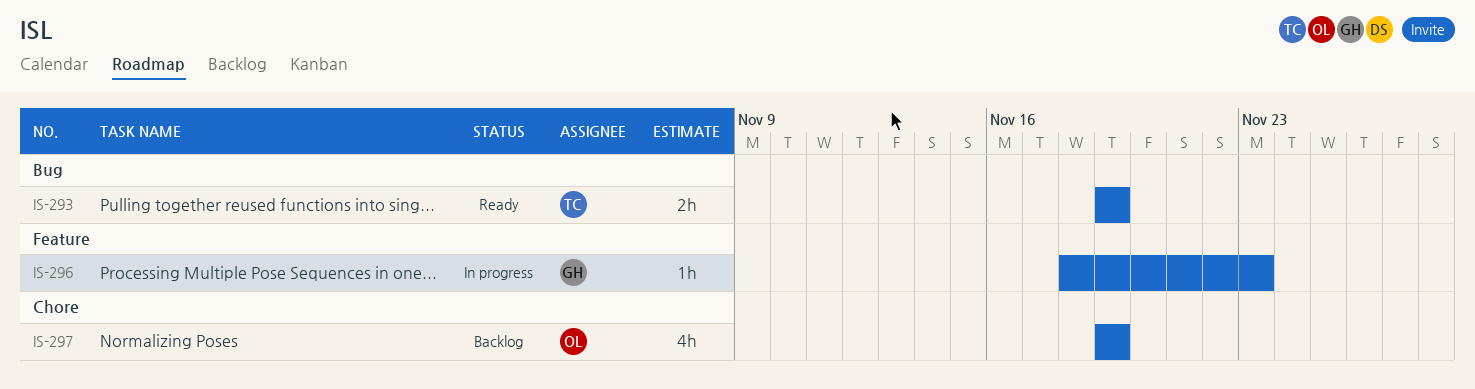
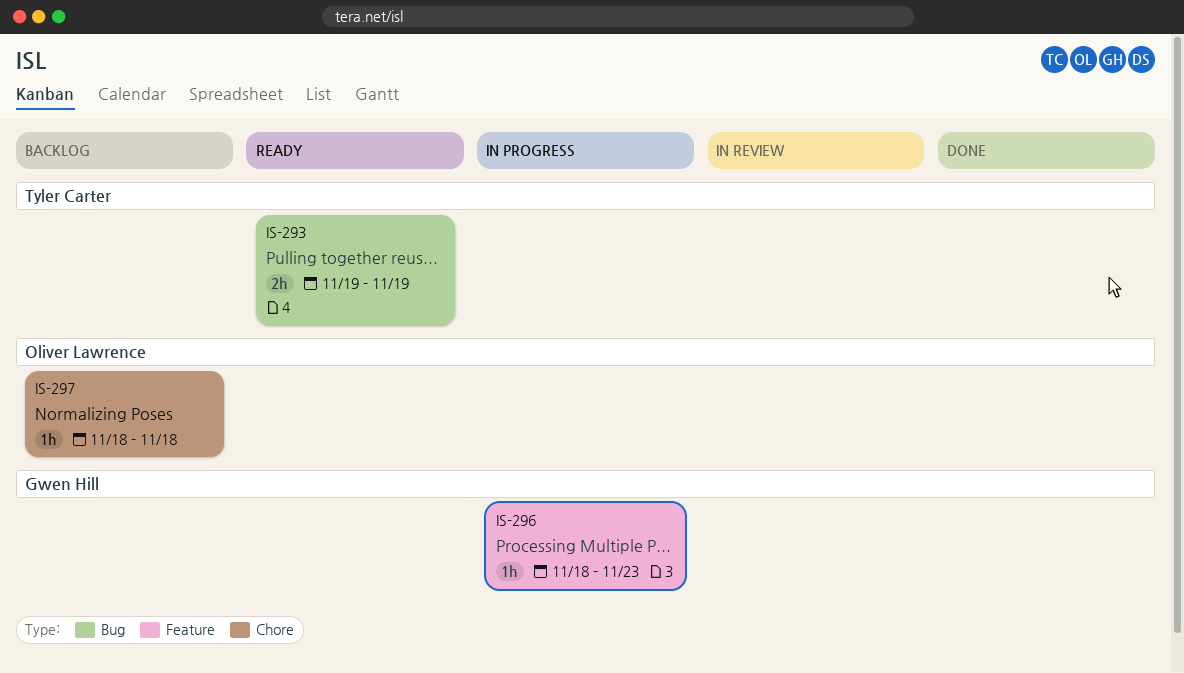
IS-297, estimate: 4h -> 1h
IS-297, start: Nov 19 -> Nov 18
IS-297, due: Nov 19 -> Nov 18

